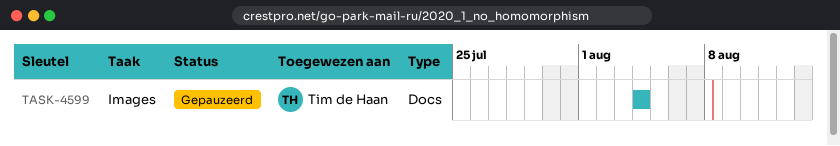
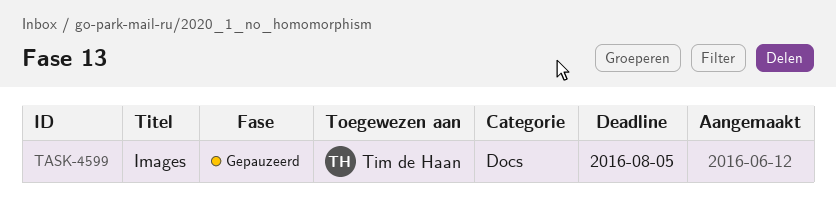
TASK-4599, due: Aug 4 -> Aug 5

